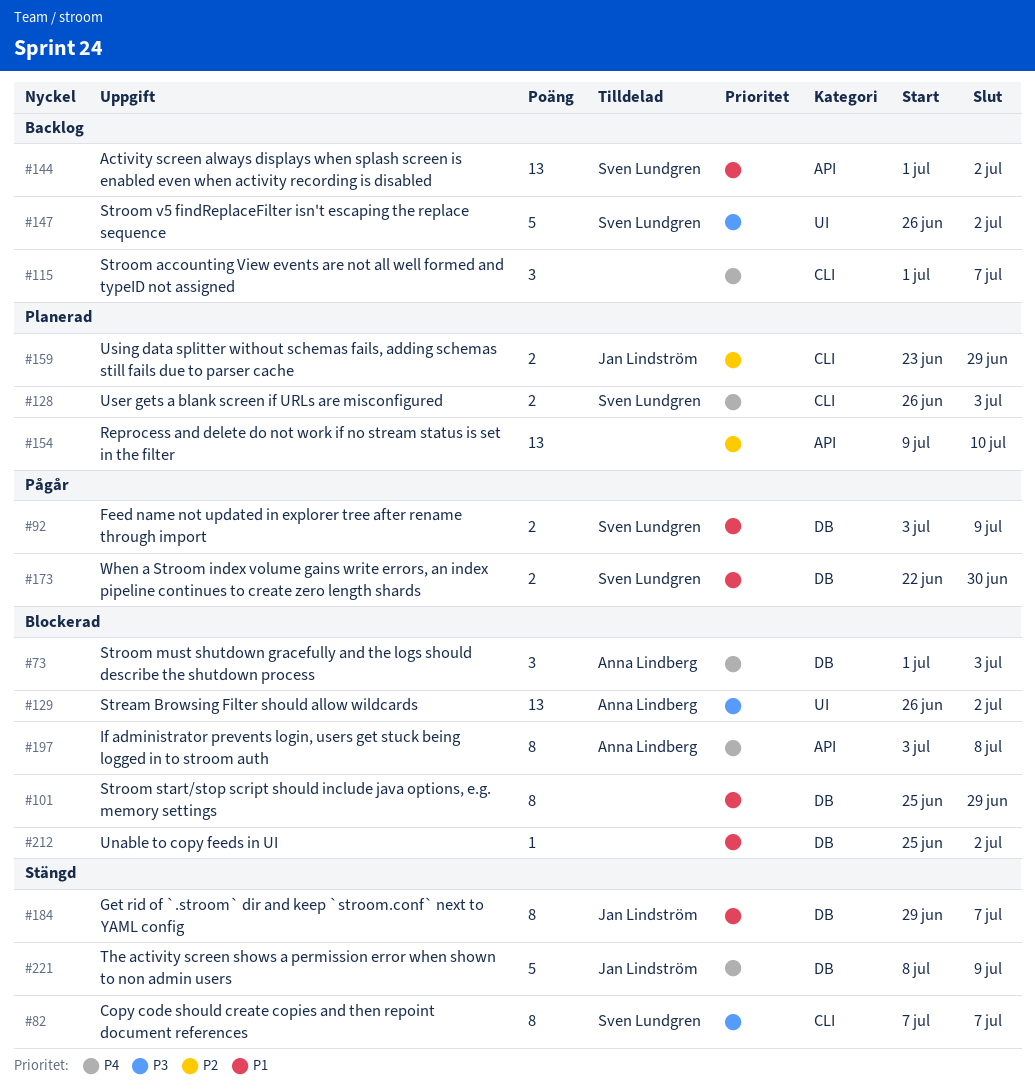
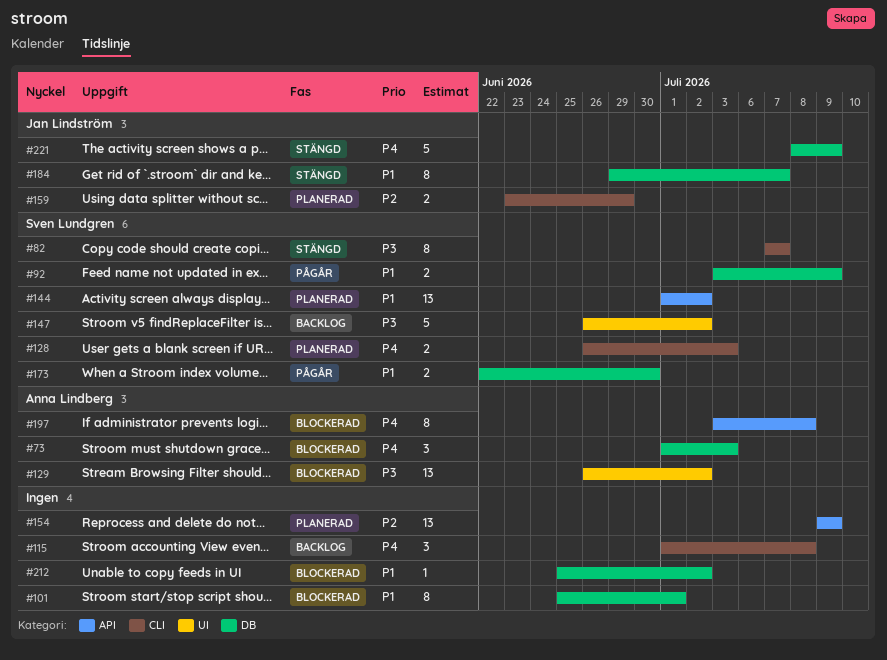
#101, due: Jun 29 -> Jul 1
#115, due: Jul 7 -> Jul 8
#144, status: Backlog -> Planerad
#154, due: Jul 10 -> Jul 9

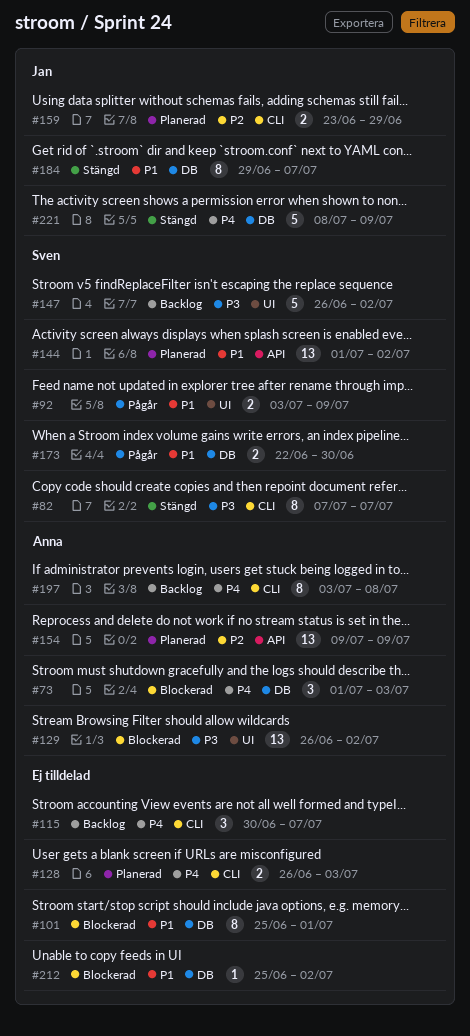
#92, label: DB -> UI
#115, start: Jul 1 -> Jun 30
#115, due: Jul 8 -> Jul 7
#128, owner: Sven Lundgren -> none
#154, owner: none -> Anna Lindberg
#197, status: Blockerad -> Backlog
#197, label: API -> CLI

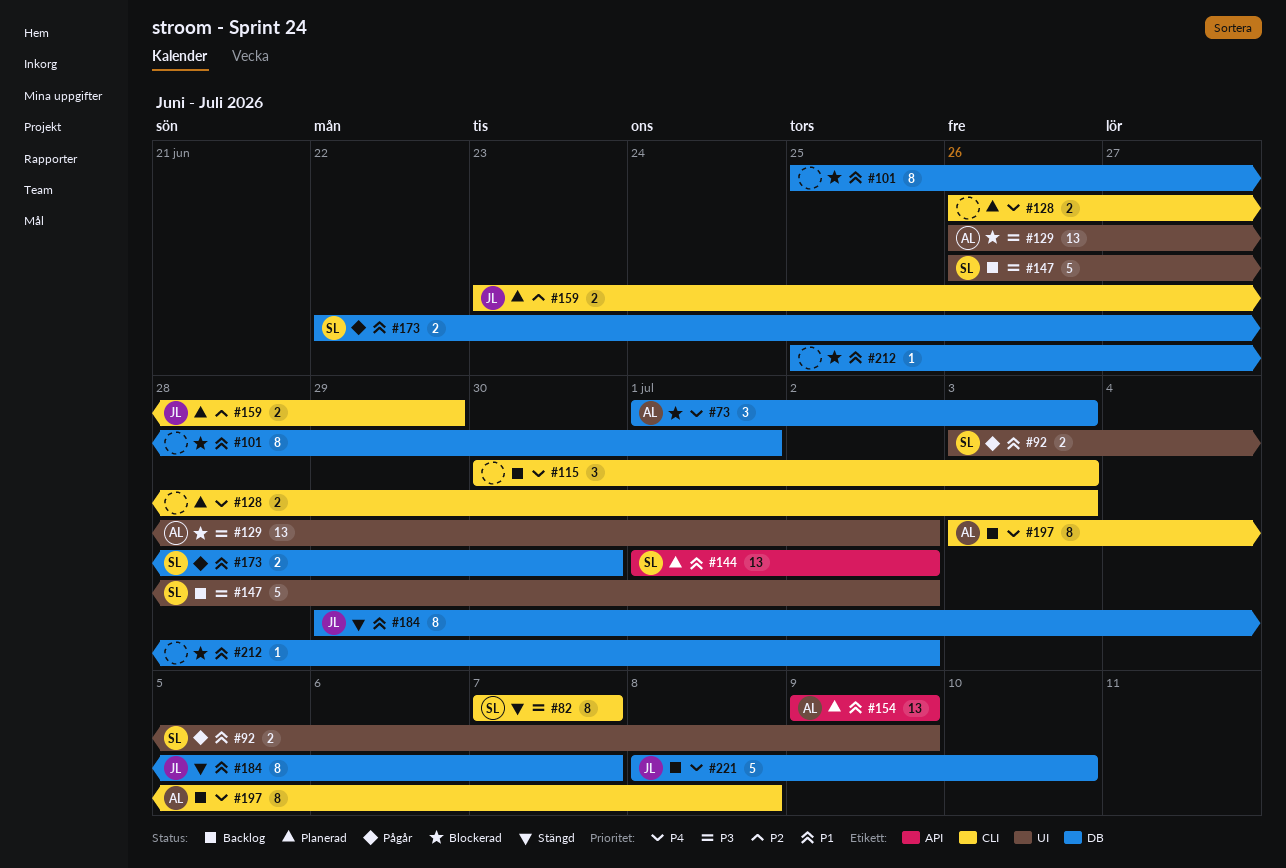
#115, due: Jul 7 -> Jul 3
#154, priority: P2 -> P1
#221, status: Stängd -> Backlog
#221, due: Jul 9 -> Jul 10

